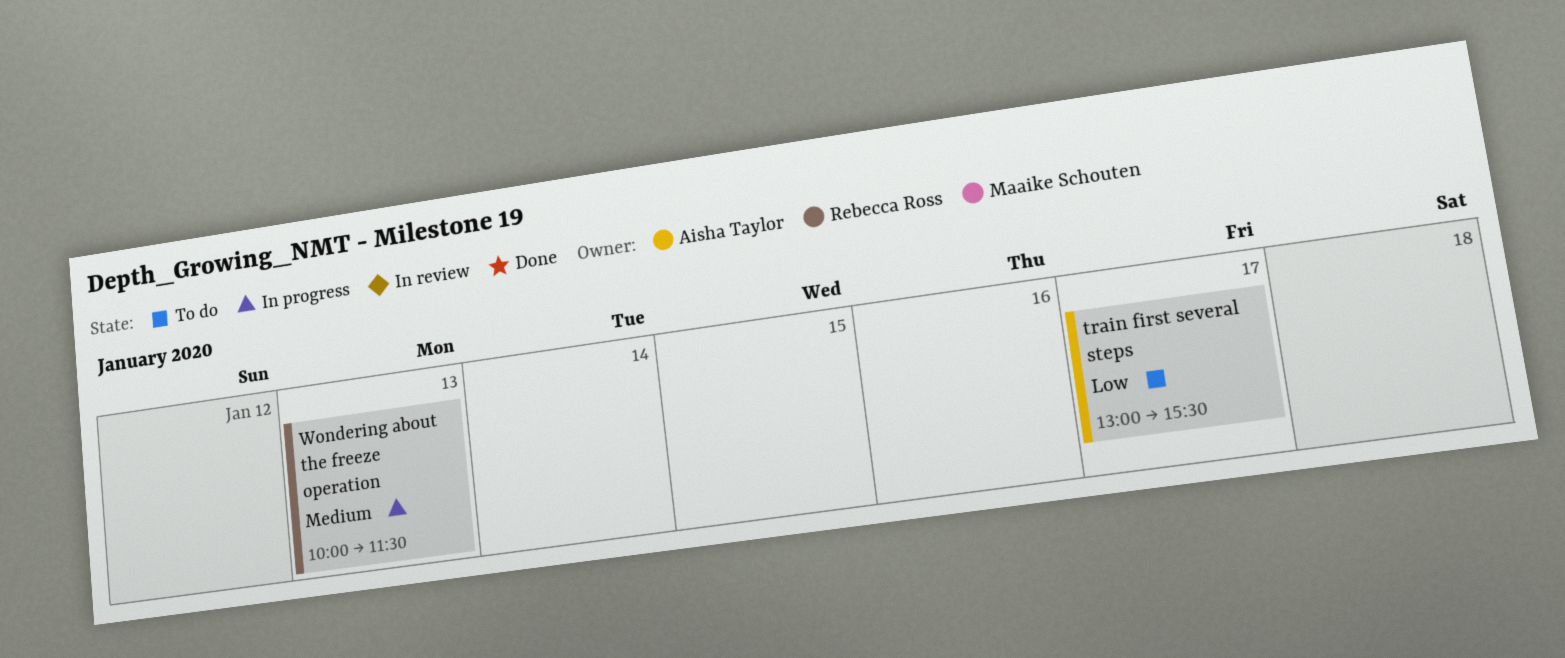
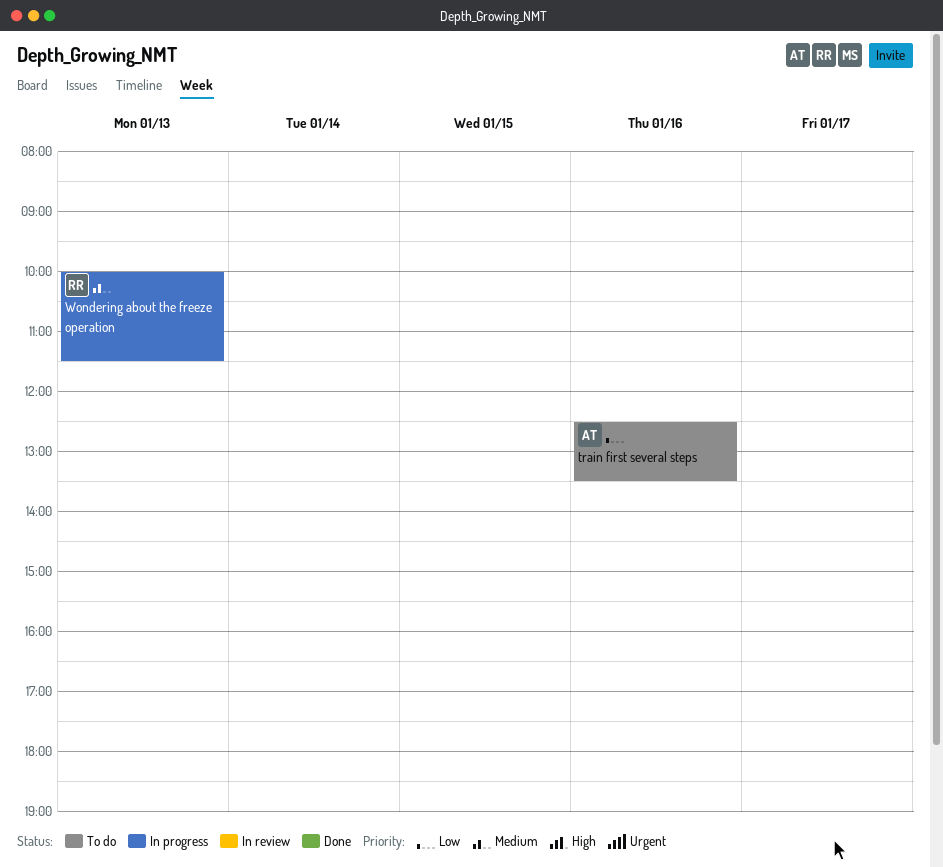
train first several steps, day: Jan 17 -> Jan 16
train first several steps, begins: 13:00 -> 12:30
train first several steps, ends: 15:30 -> 13:30

